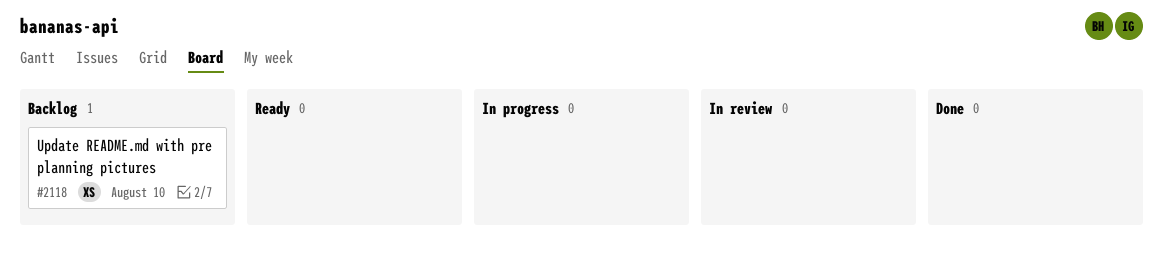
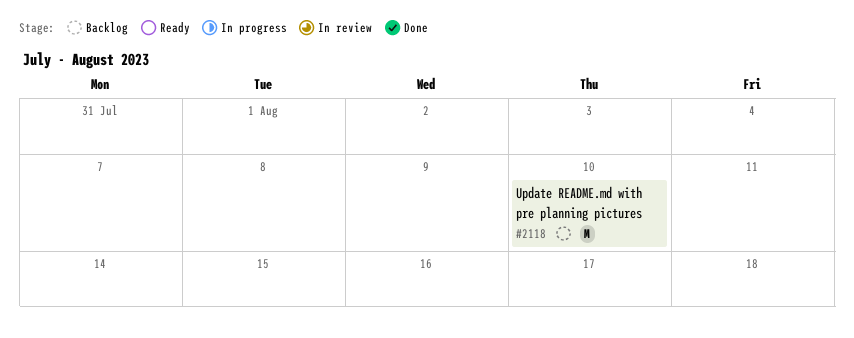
#2118, estimate: XS -> M

